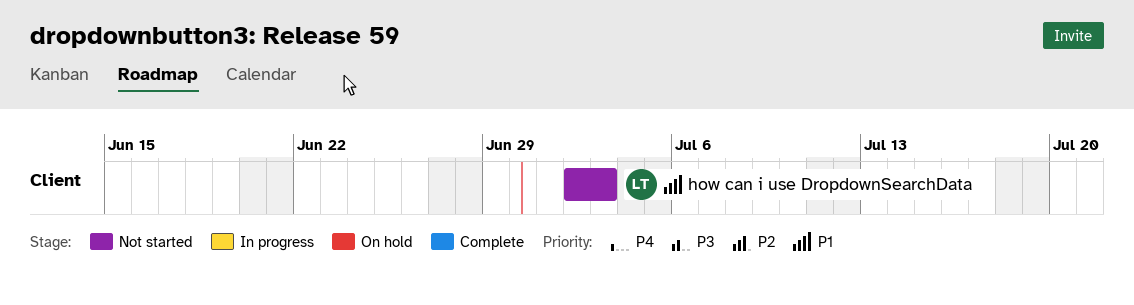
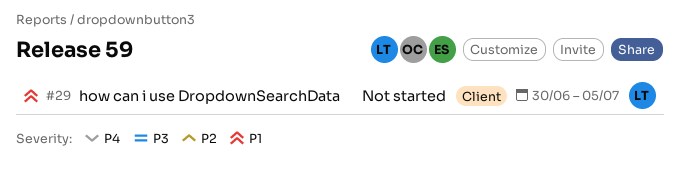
how can i use DropdownSearchData, start: Jul 2 -> Jun 30
how can i use DropdownSearchData, due: Jul 3 -> Jul 5

